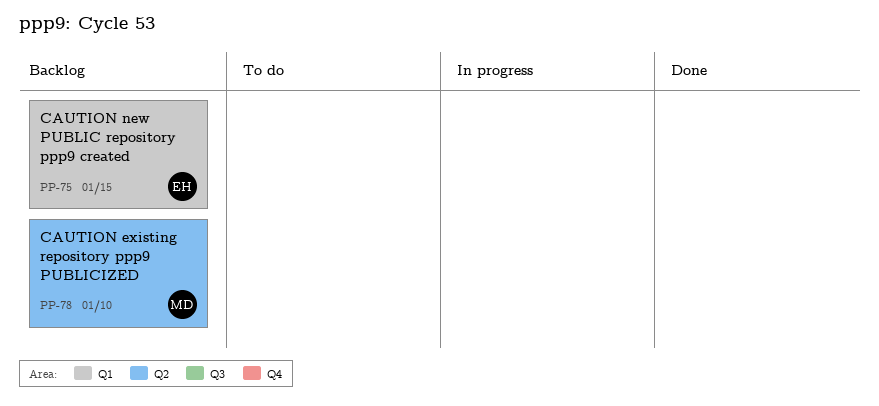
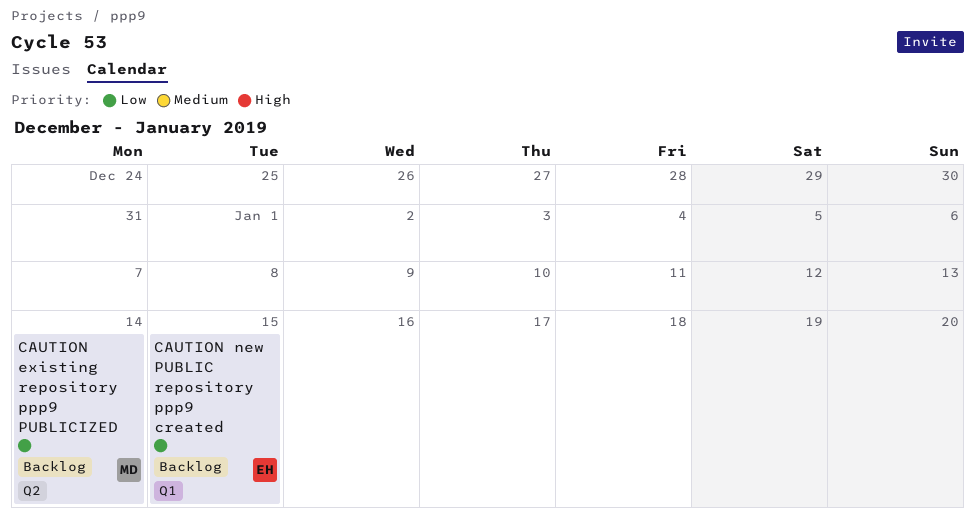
CAUTION existing repository ppp9 PUBLICIZED, due: Jan 10 -> Jan 14

